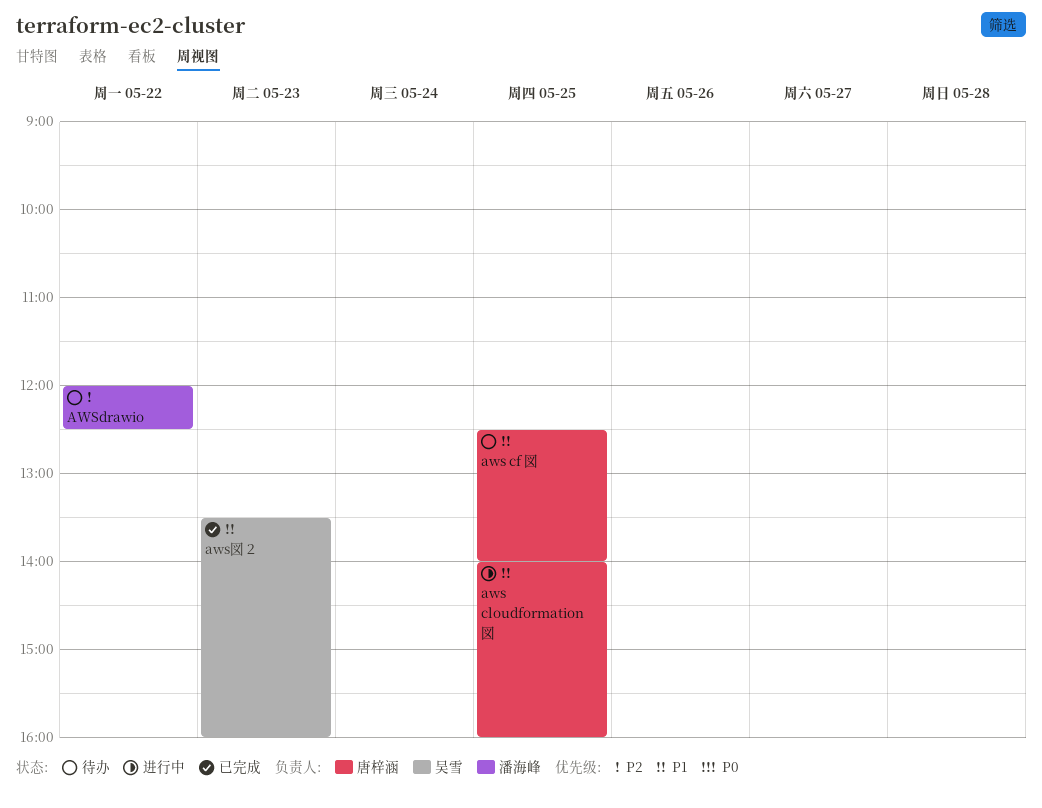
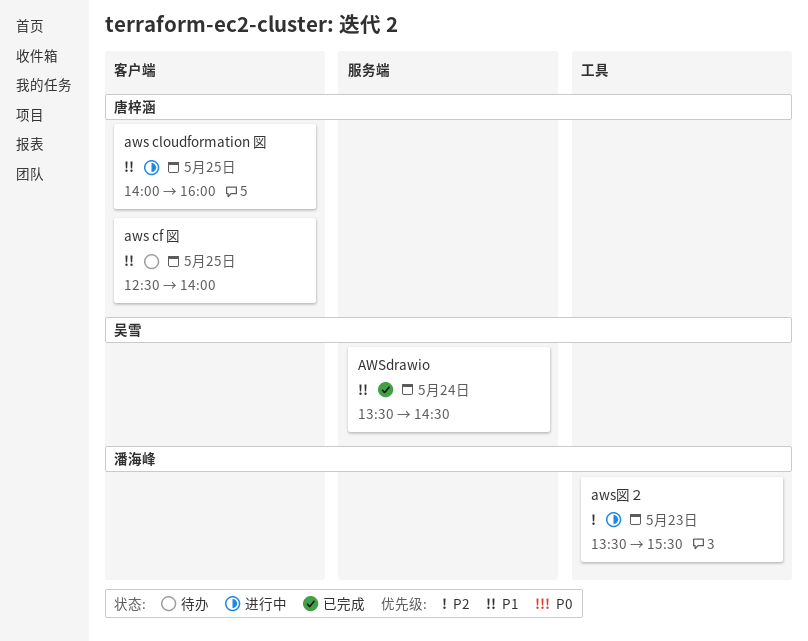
AWSdrawio, status: 待办 -> 已完成
AWSdrawio, owner: 潘海峰 -> 吴雪
AWSdrawio, priority: P2 -> P1
AWSdrawio, day: May 22 -> May 24
AWSdrawio, begins: 12:00 -> 13:30
AWSdrawio, ends: 12:30 -> 14:30
aws図２, status: 已完成 -> 进行中
aws図２, owner: 吴雪 -> 潘海峰
aws図２, priority: P1 -> P2
aws図２, ends: 16:00 -> 15:30

